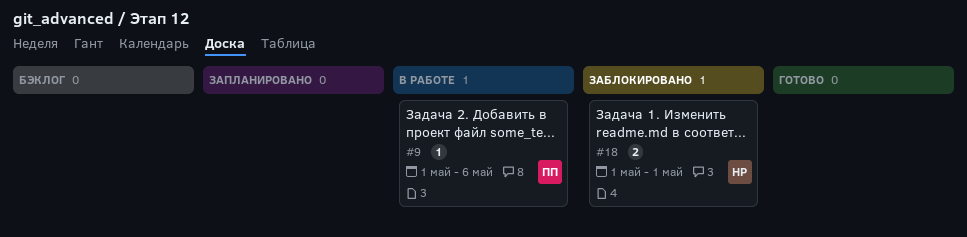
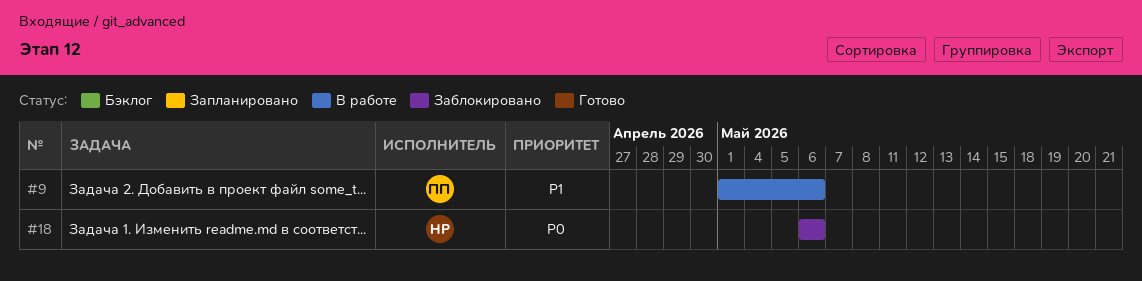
#18, start: May 1 -> May 6
#18, due: May 1 -> May 6

